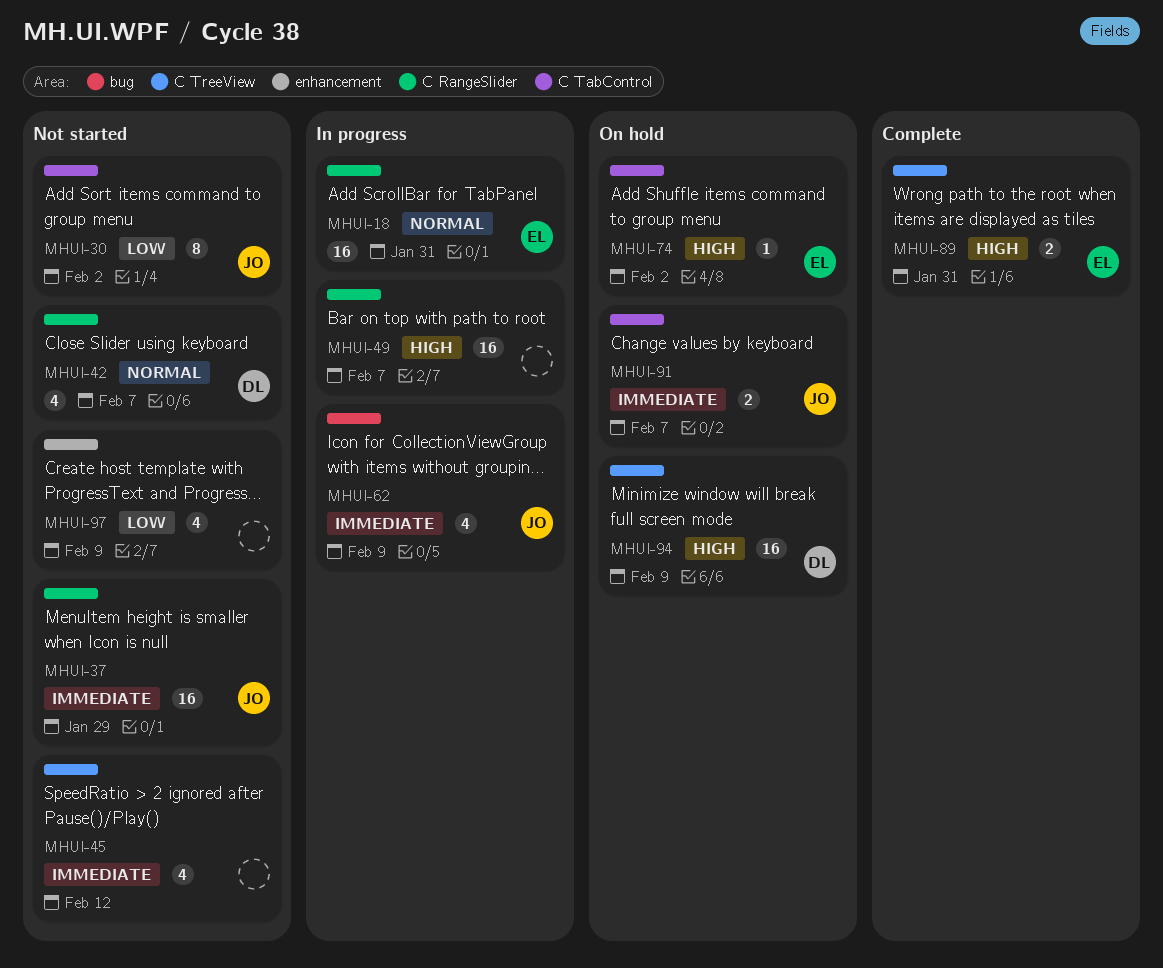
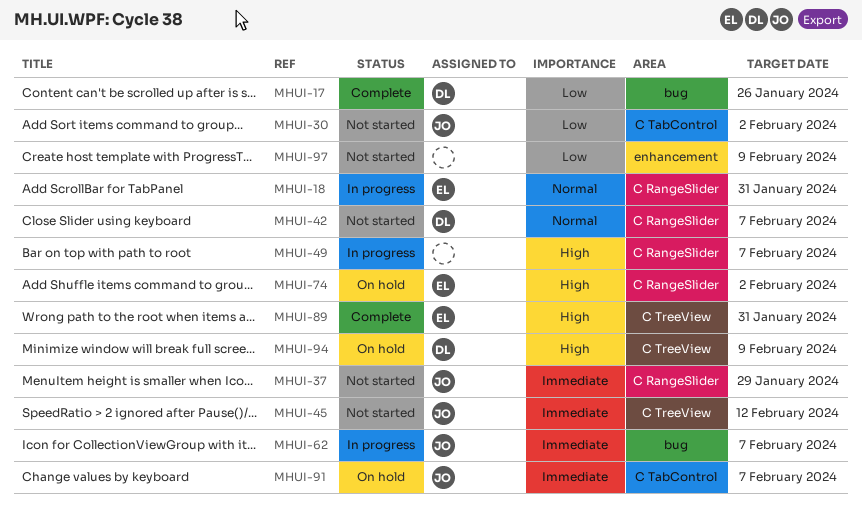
MHUI-17: none -> present
MHUI-45, owner: none -> JO
MHUI-62, due: Feb 9 -> Feb 7
MHUI-74, label: C TabControl -> C RangeSlider

